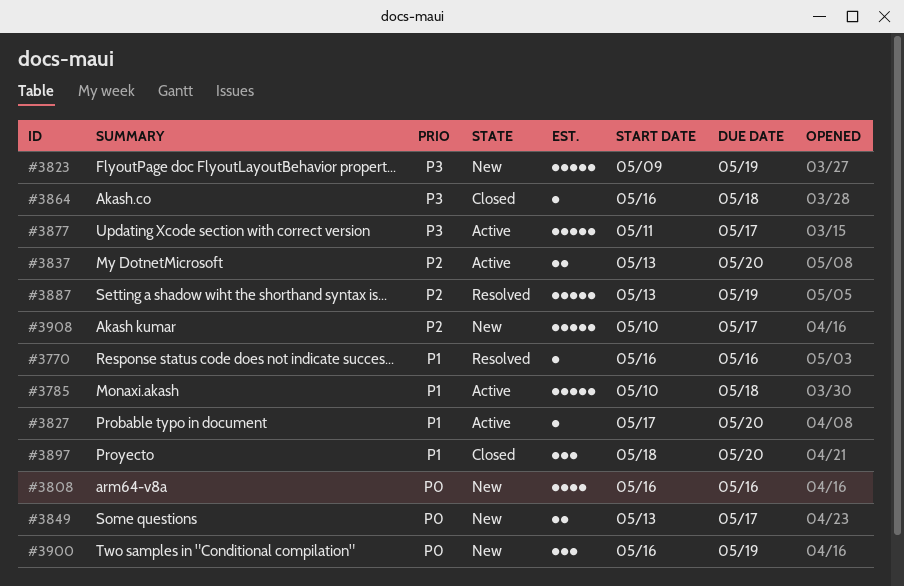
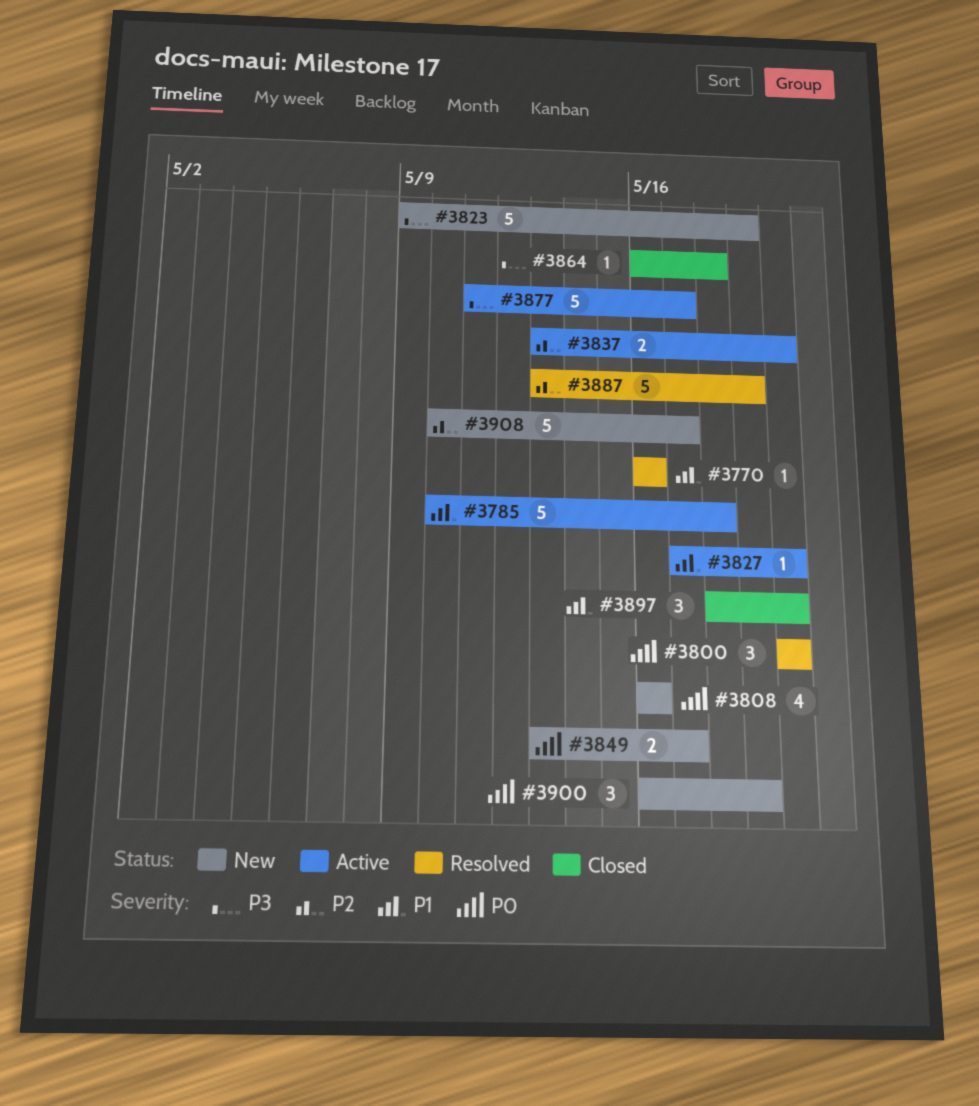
#3800: none -> present

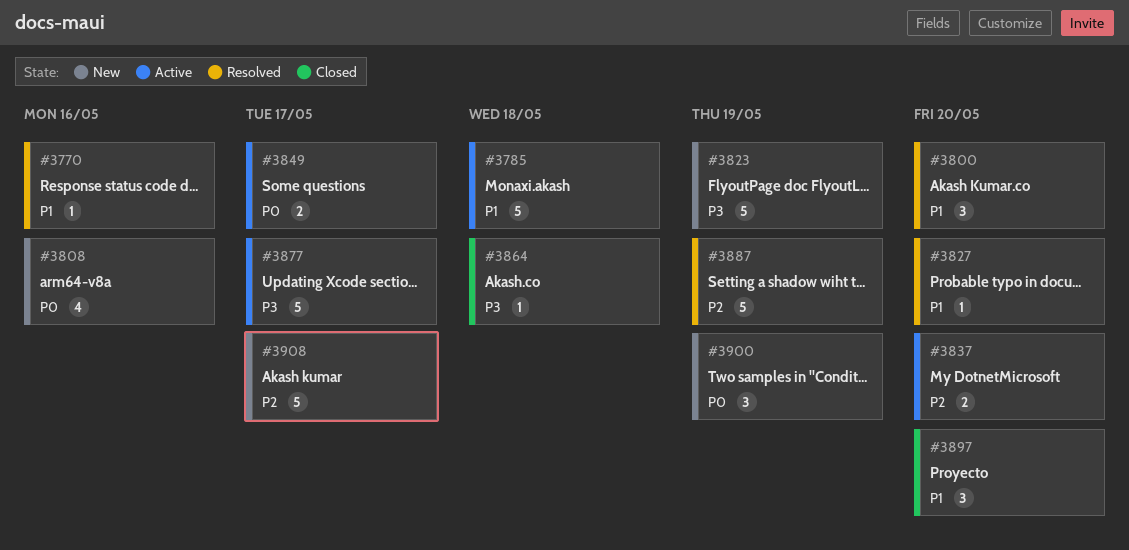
#3800, priority: P0 -> P1
#3827, status: Active -> Resolved
#3849, status: New -> Active

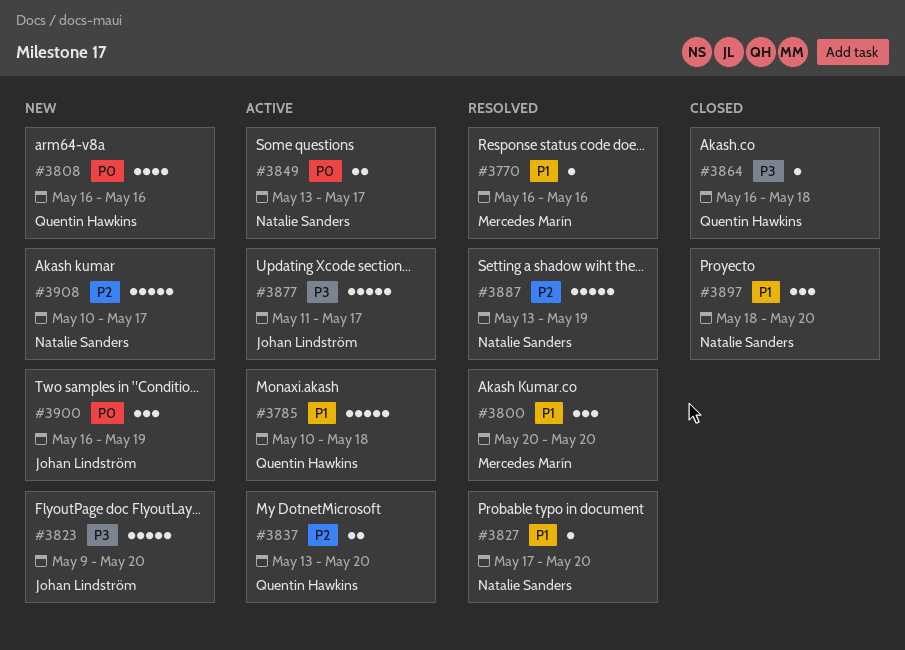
#3823, due: May 19 -> May 20

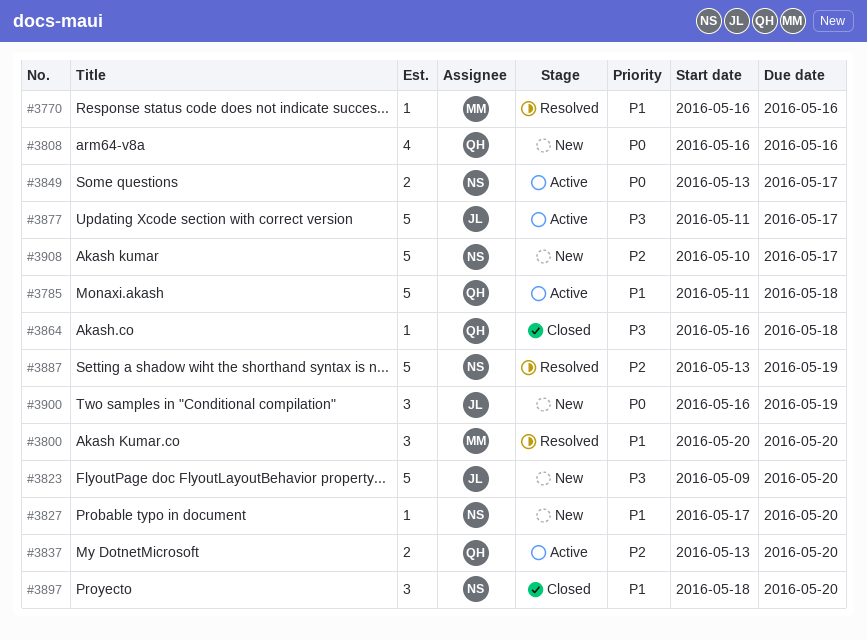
#3785, start: May 10 -> May 11
#3827, status: Resolved -> New

